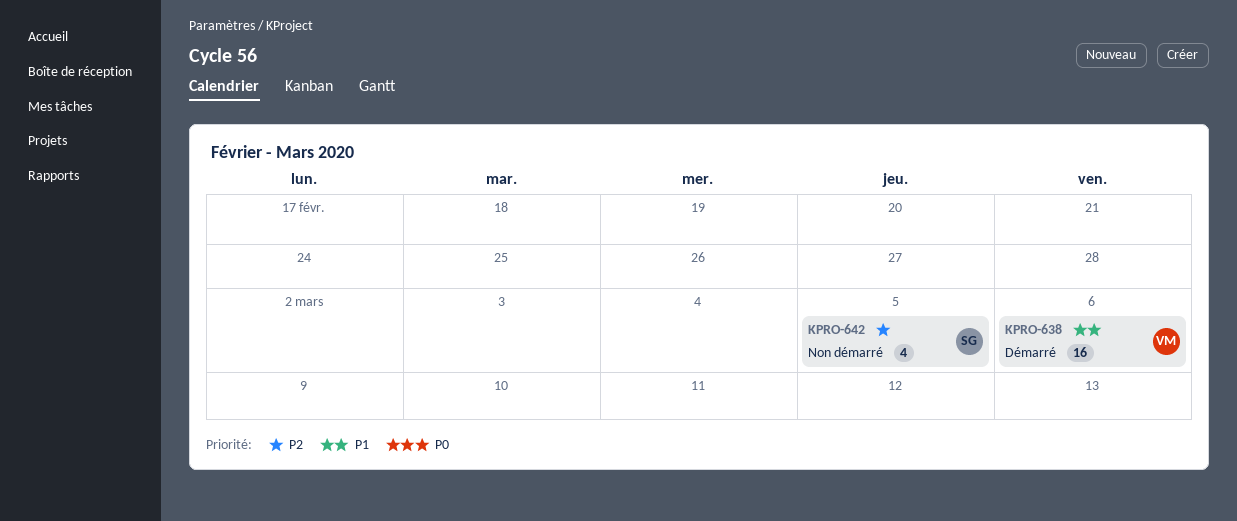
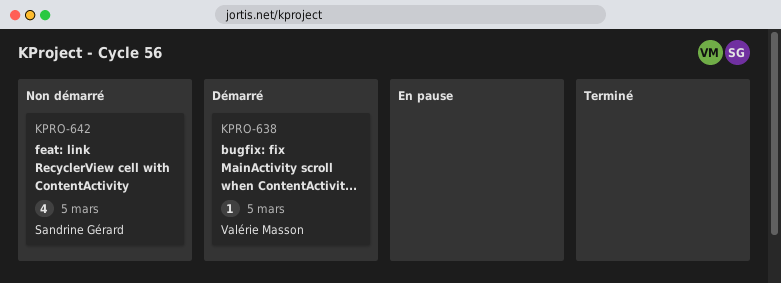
KPRO-638, estimate: 16 -> 1
KPRO-638, due: Mar 6 -> Mar 5

